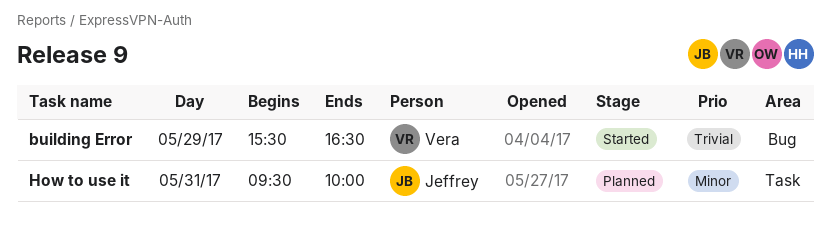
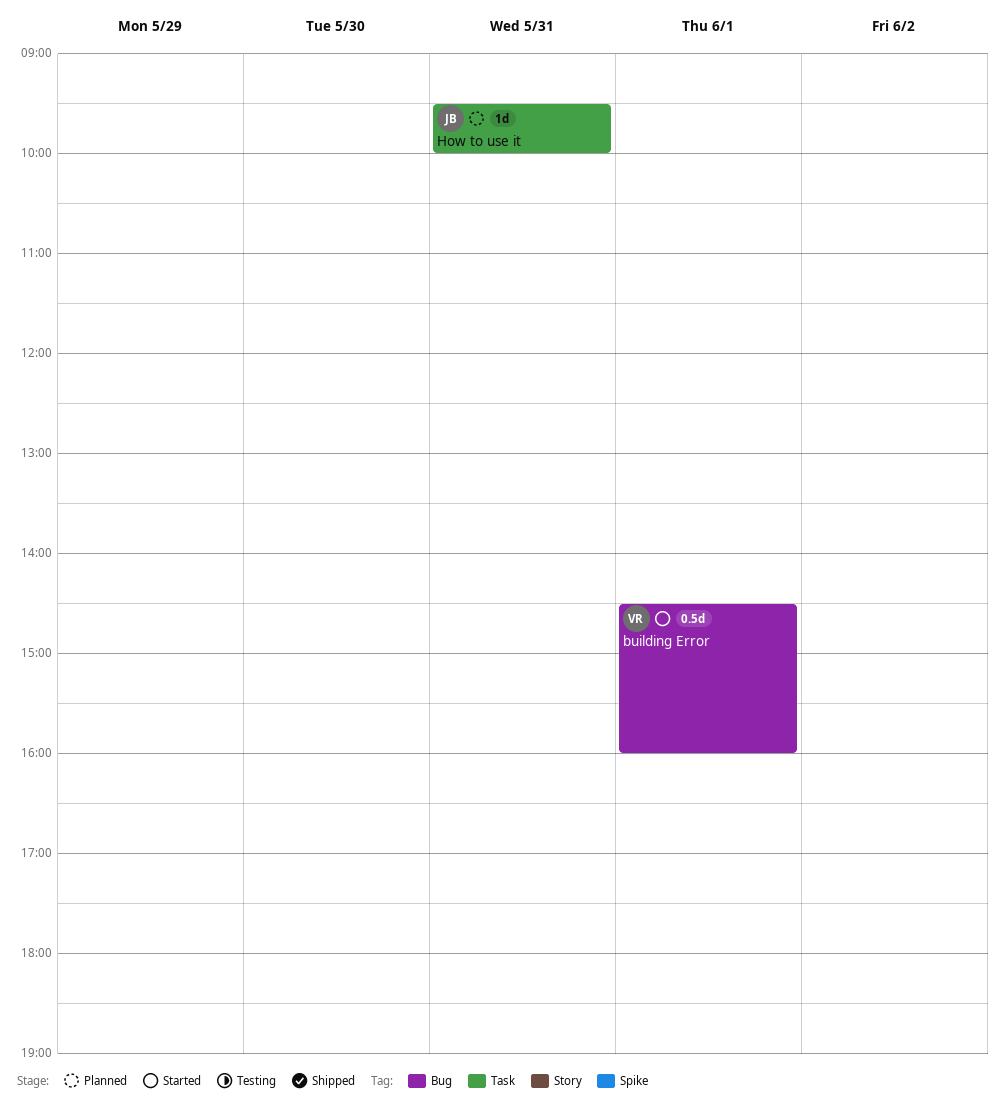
building Error, day: May 29 -> Jun 1
building Error, begins: 15:30 -> 14:30
building Error, ends: 16:30 -> 16:00

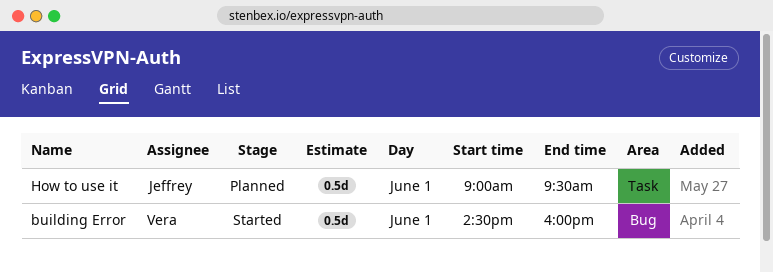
How to use it, estimate: 1d -> 0.5d
How to use it, day: May 31 -> Jun 1
How to use it, begins: 09:30 -> 09:00
How to use it, ends: 10:00 -> 09:30

